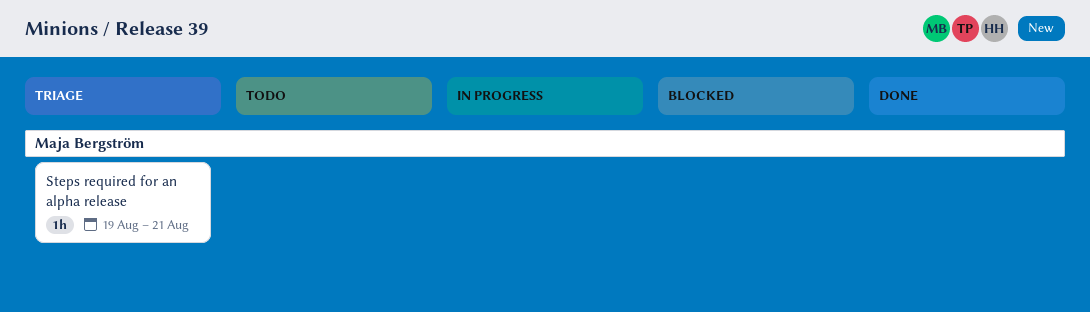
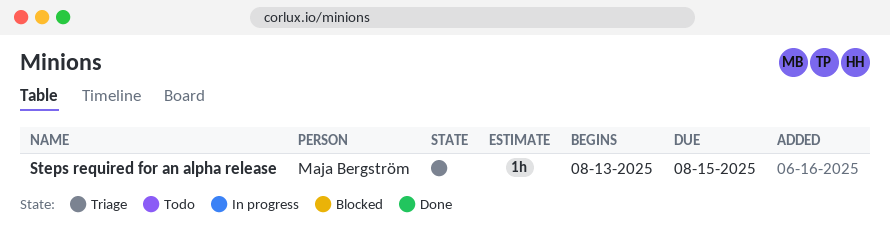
Steps required for an alpha release, start: Aug 19 -> Aug 13
Steps required for an alpha release, due: Aug 21 -> Aug 15

